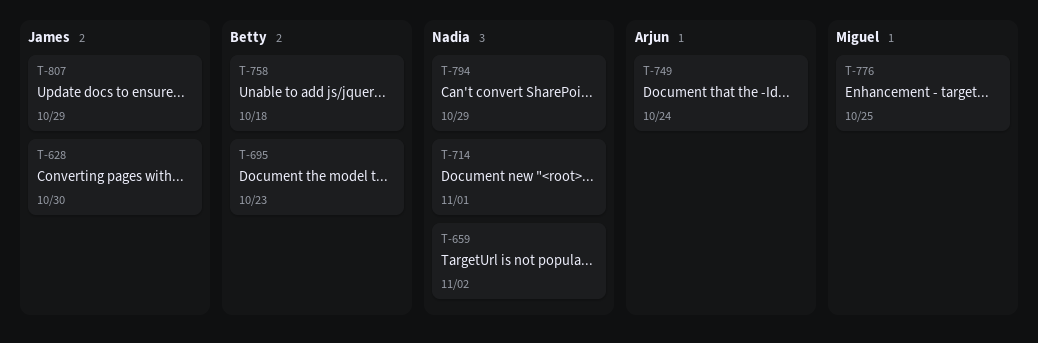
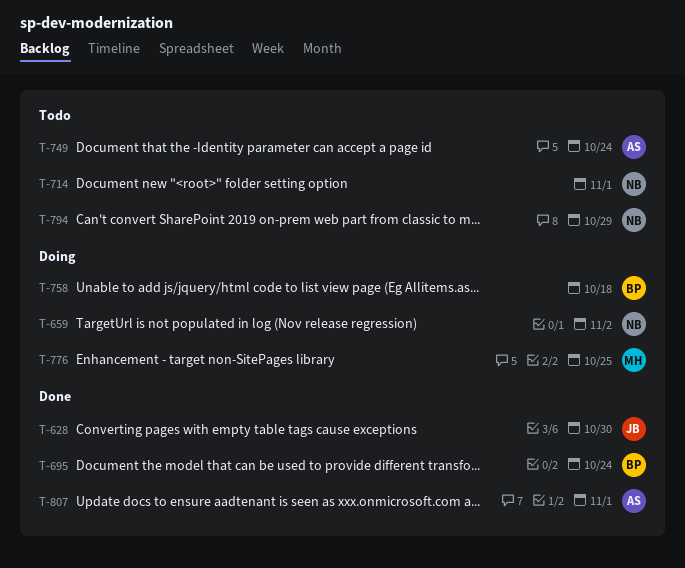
T-695, due: Oct 23 -> Oct 24
T-807, owner: James -> Arjun
T-807, due: Oct 29 -> Nov 1

